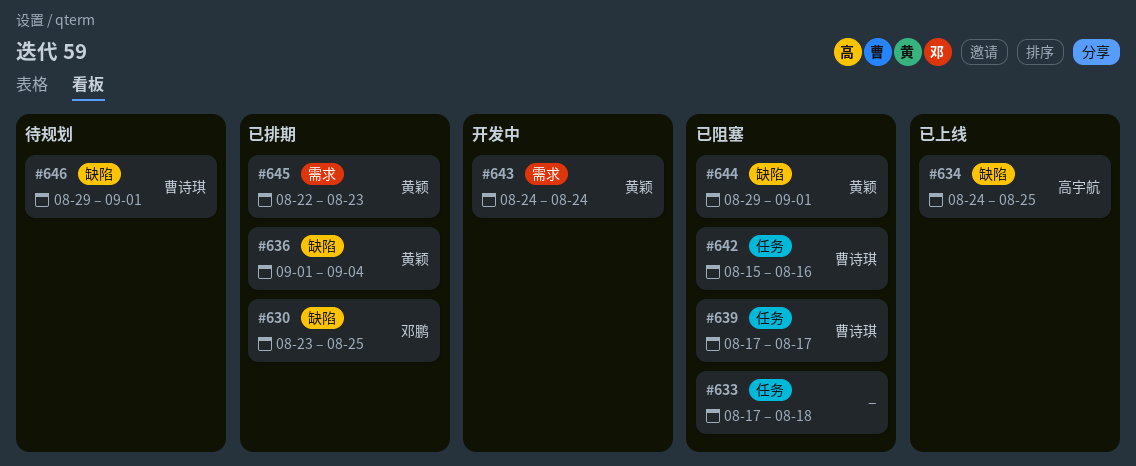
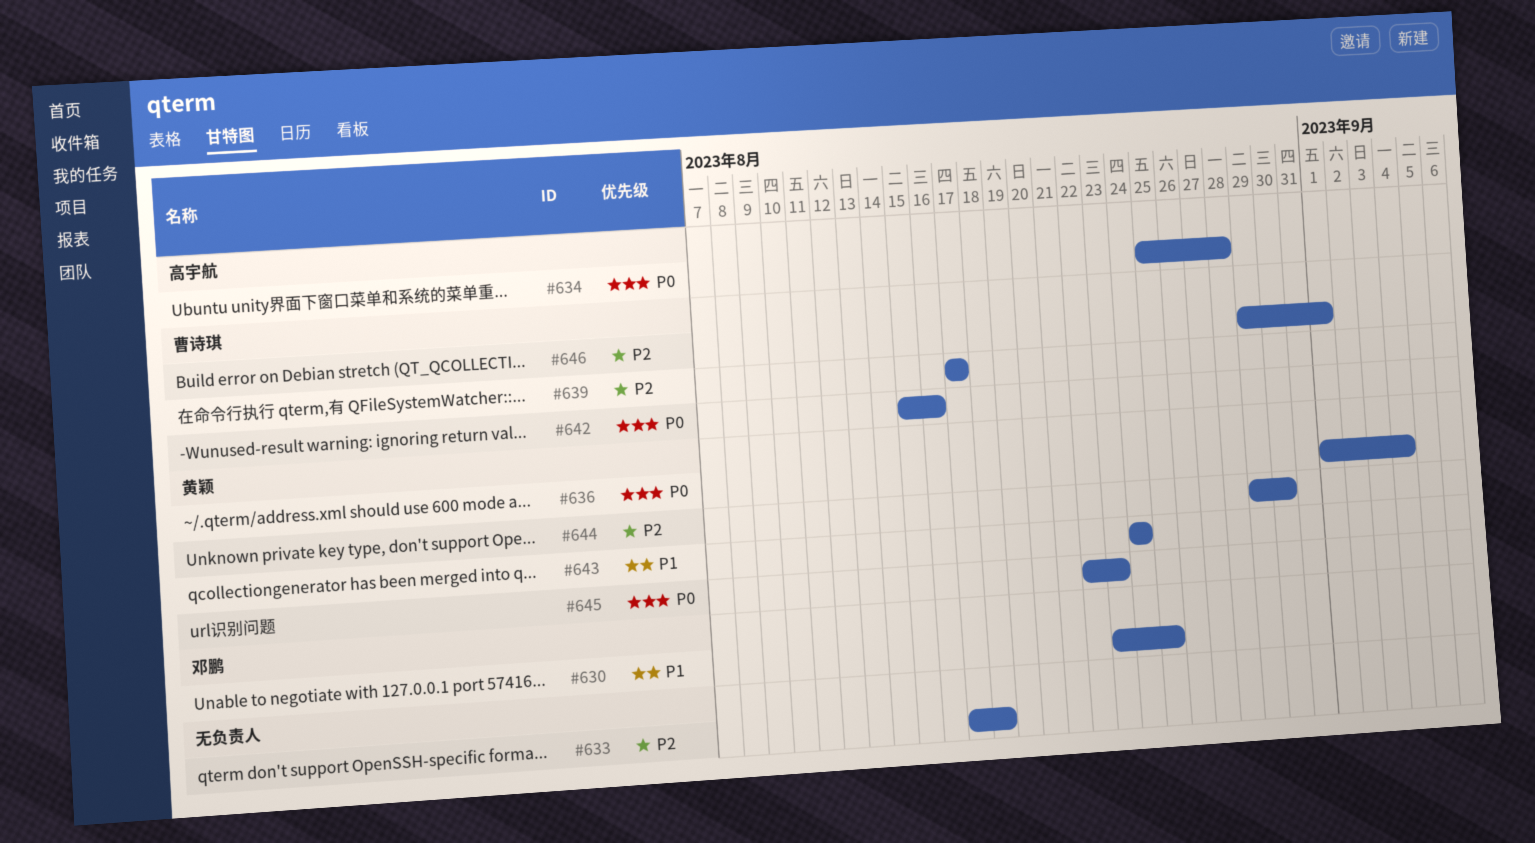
#634, start: Aug 24 -> Aug 25
#634, due: Aug 25 -> Aug 28
#644, due: Sep 1 -> Aug 30

